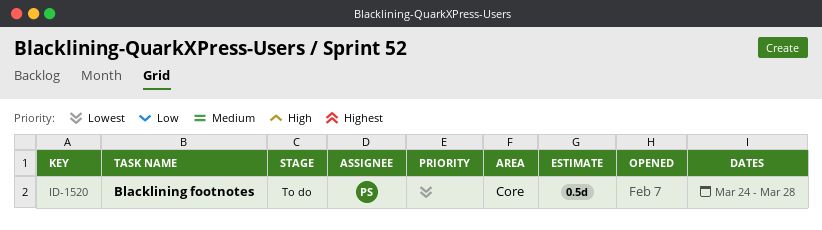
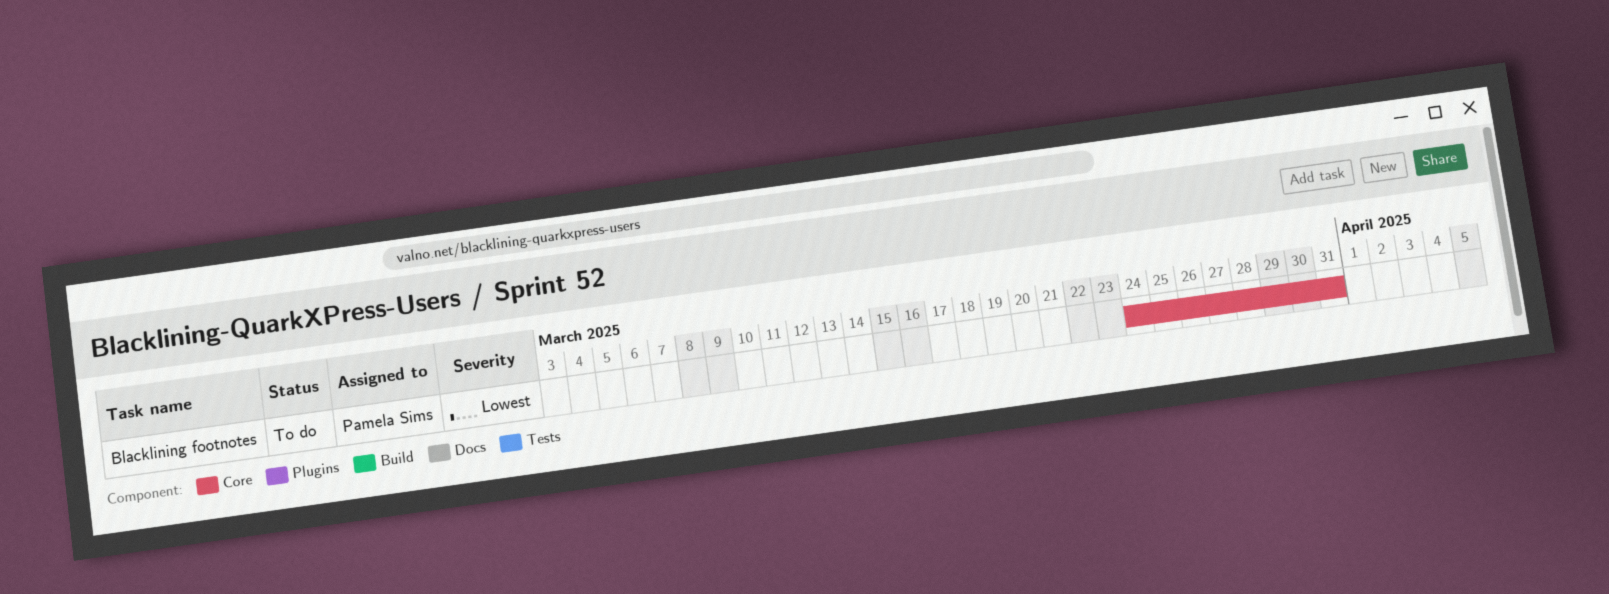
Blacklining footnotes, due: Mar 28 -> Mar 31

